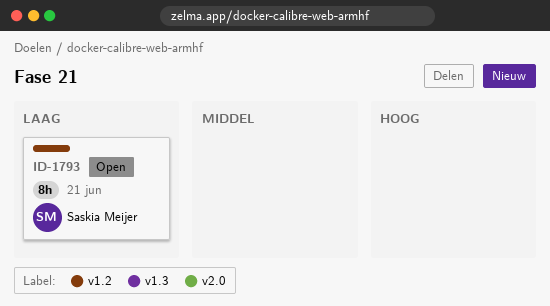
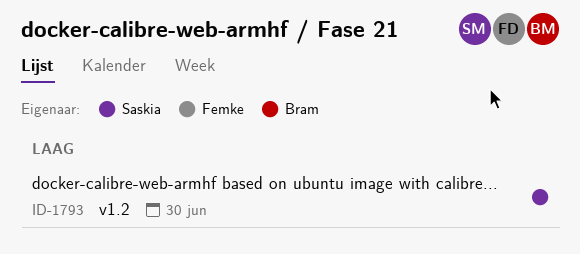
ID-1793, due: Jun 21 -> Jun 30

